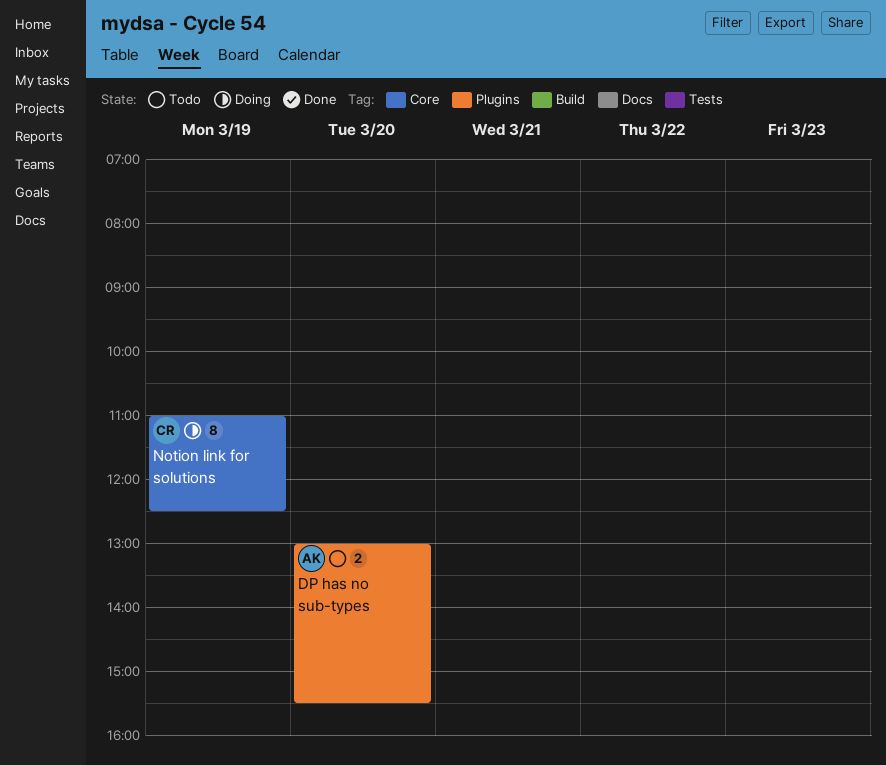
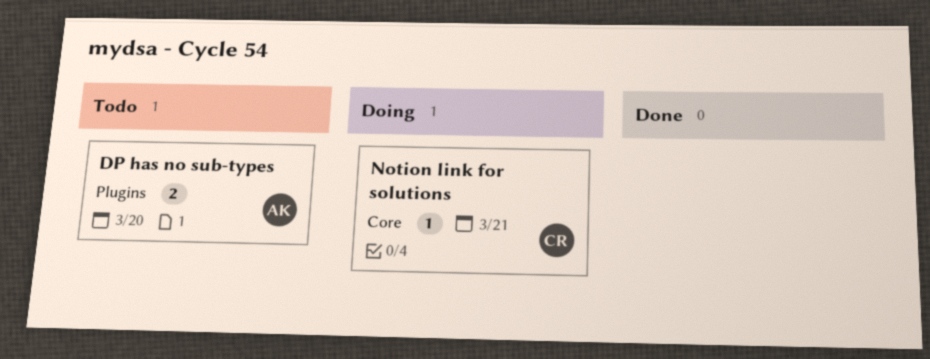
Notion link for solutions, estimate: 8 -> 1
Notion link for solutions, day: Mar 19 -> Mar 21

